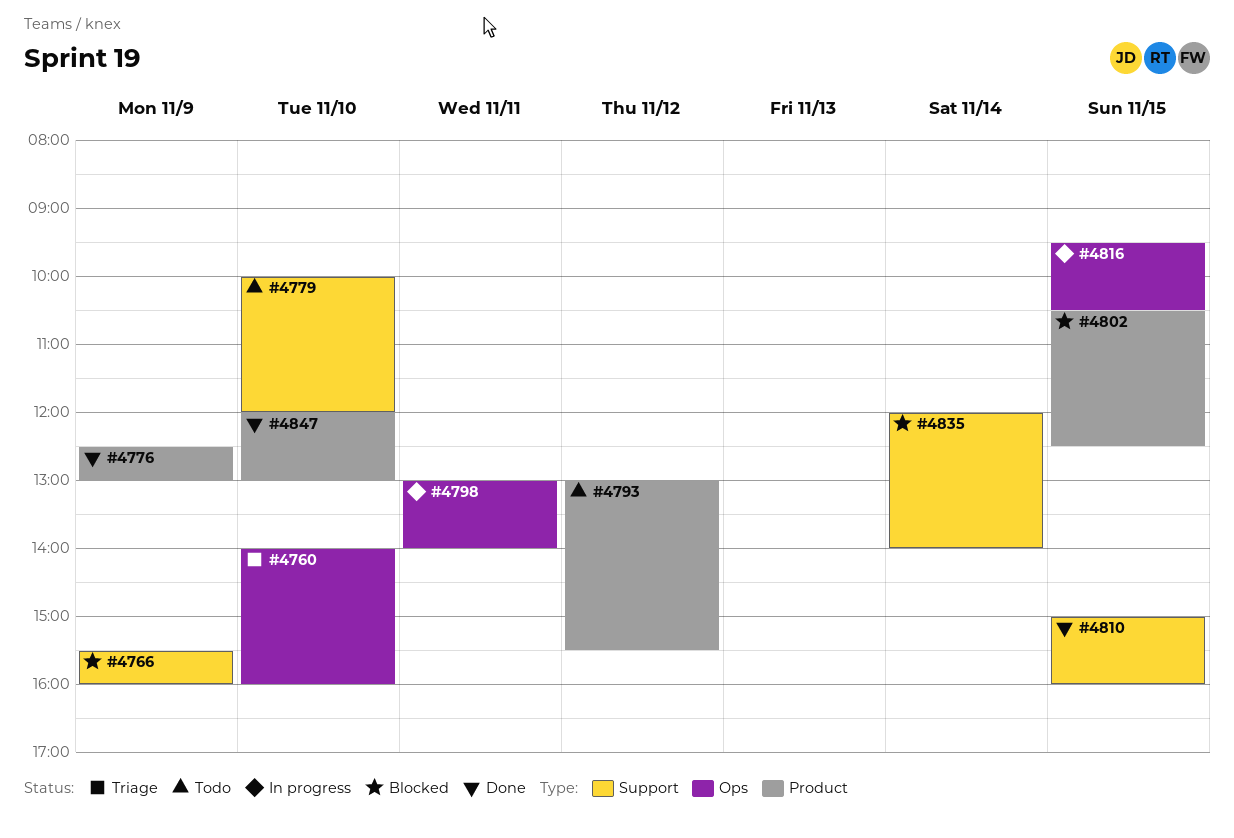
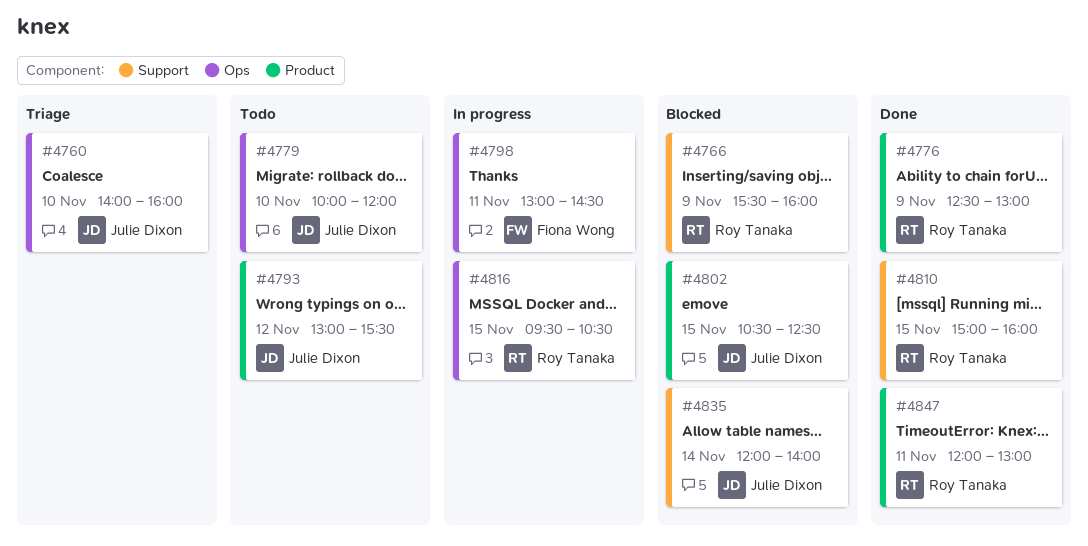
#4779, label: Support -> Ops
#4798, ends: 14:00 -> 14:30
#4847, day: Nov 10 -> Nov 11

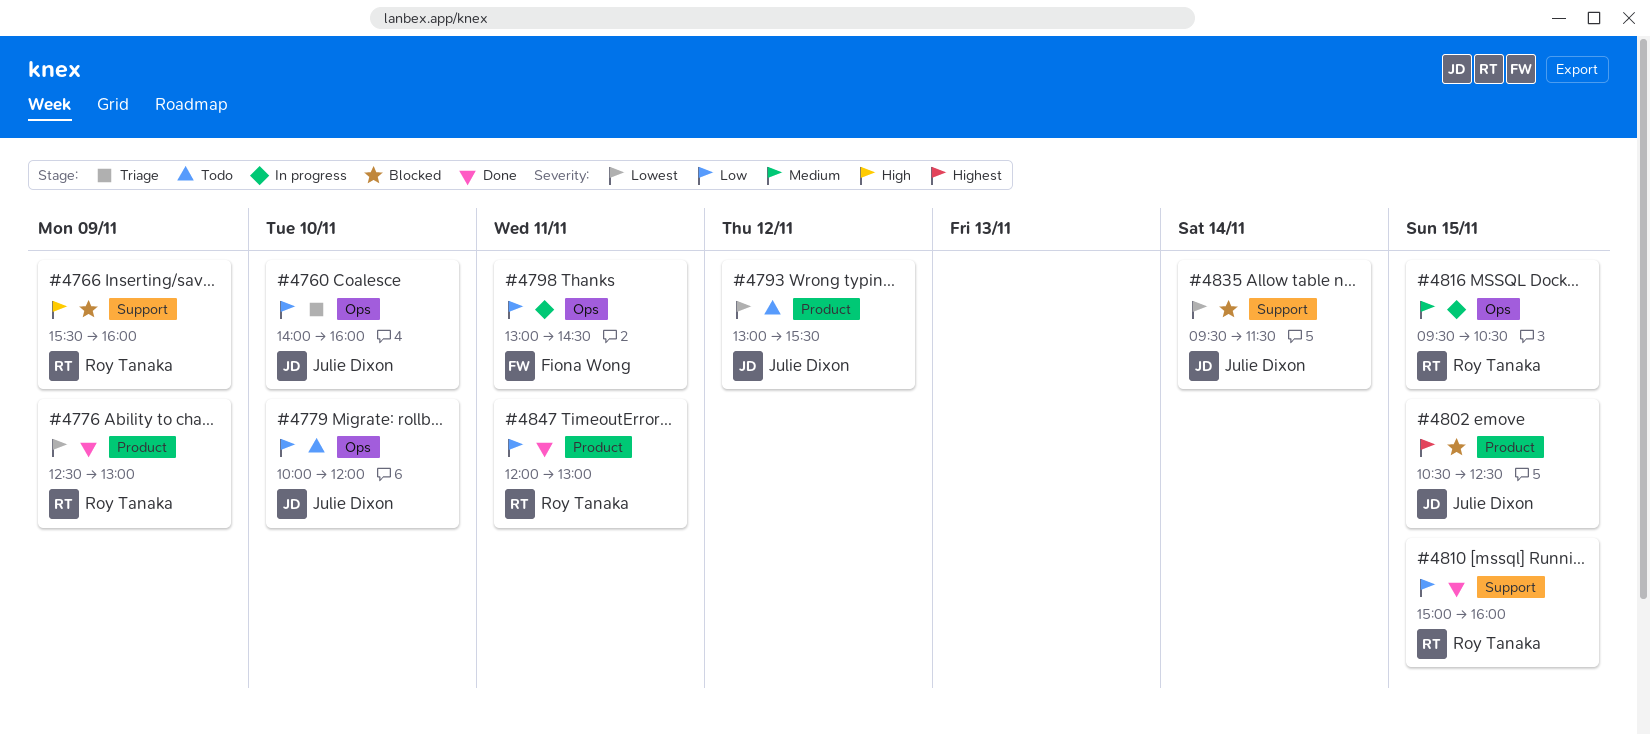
#4835, begins: 12:00 -> 09:30
#4835, ends: 14:00 -> 11:30

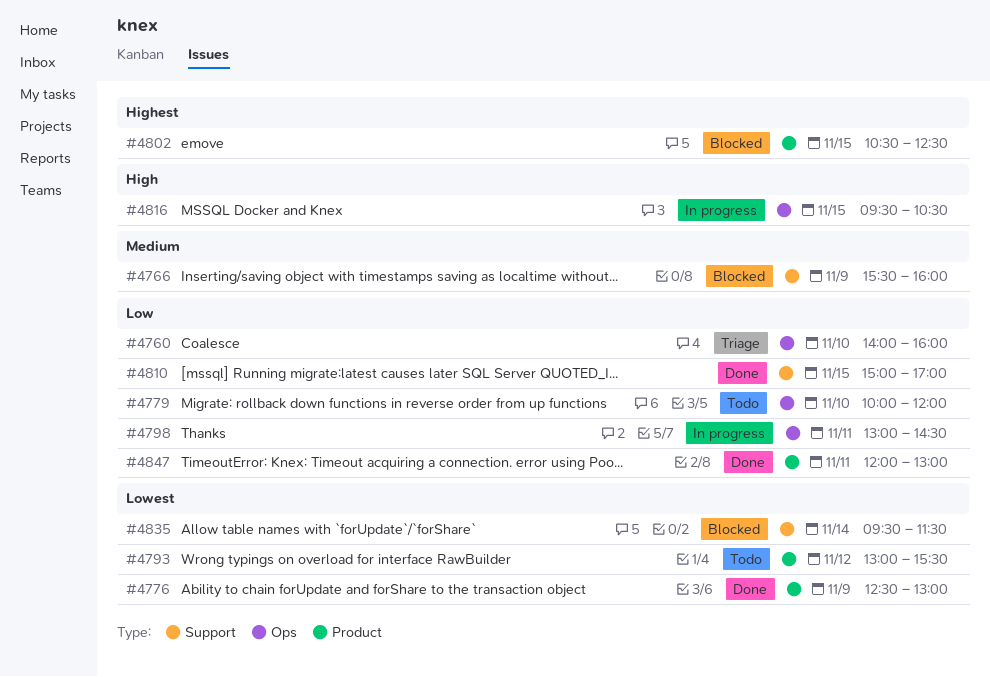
#4766, priority: High -> Medium
#4810, ends: 16:00 -> 17:00
#4816, priority: Medium -> High

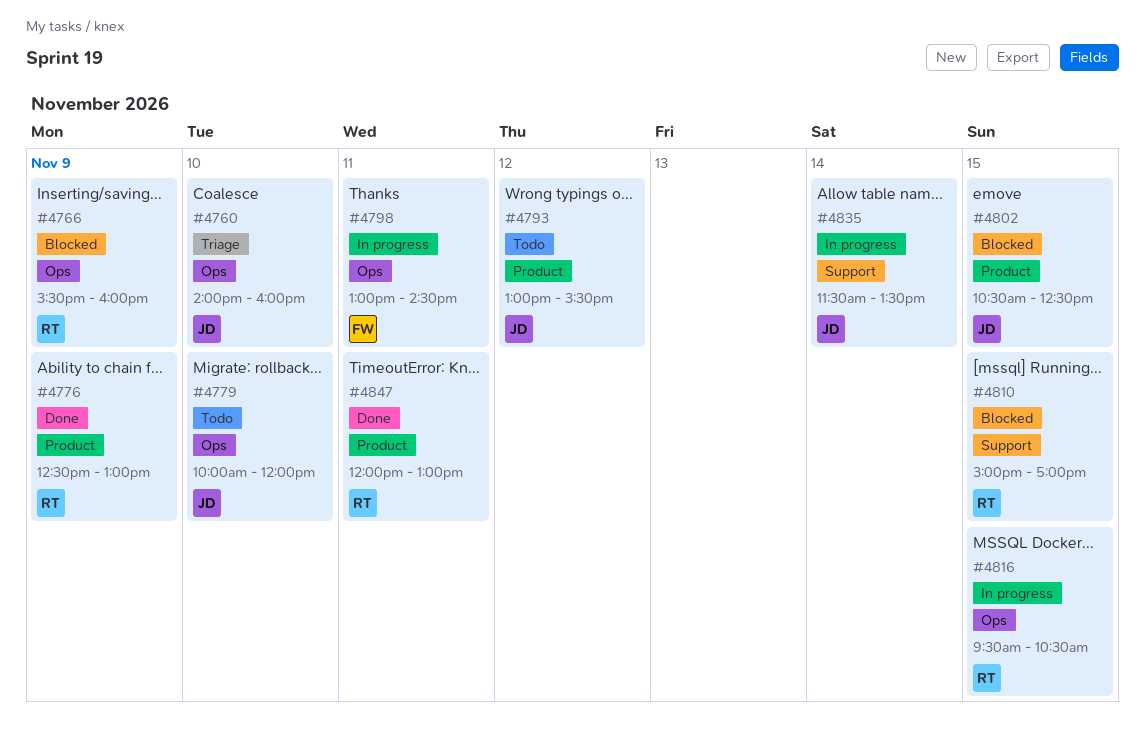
#4766, label: Support -> Ops
#4810, status: Done -> Blocked
#4835, status: Blocked -> In progress
#4835, begins: 09:30 -> 11:30
#4835, ends: 11:30 -> 13:30

